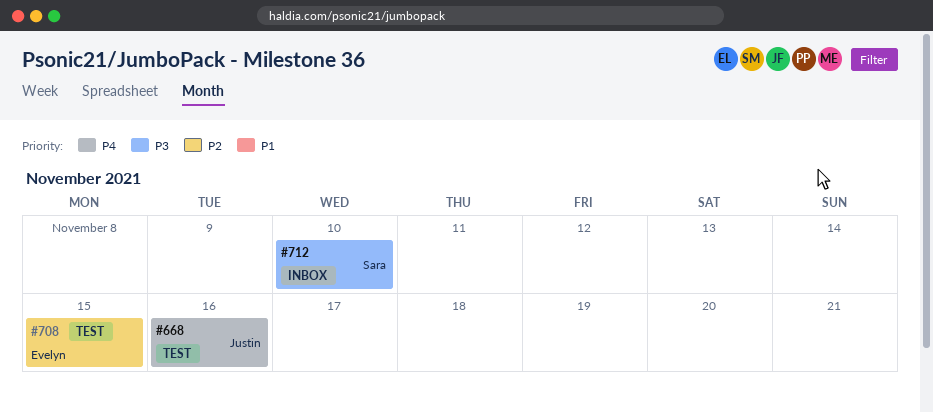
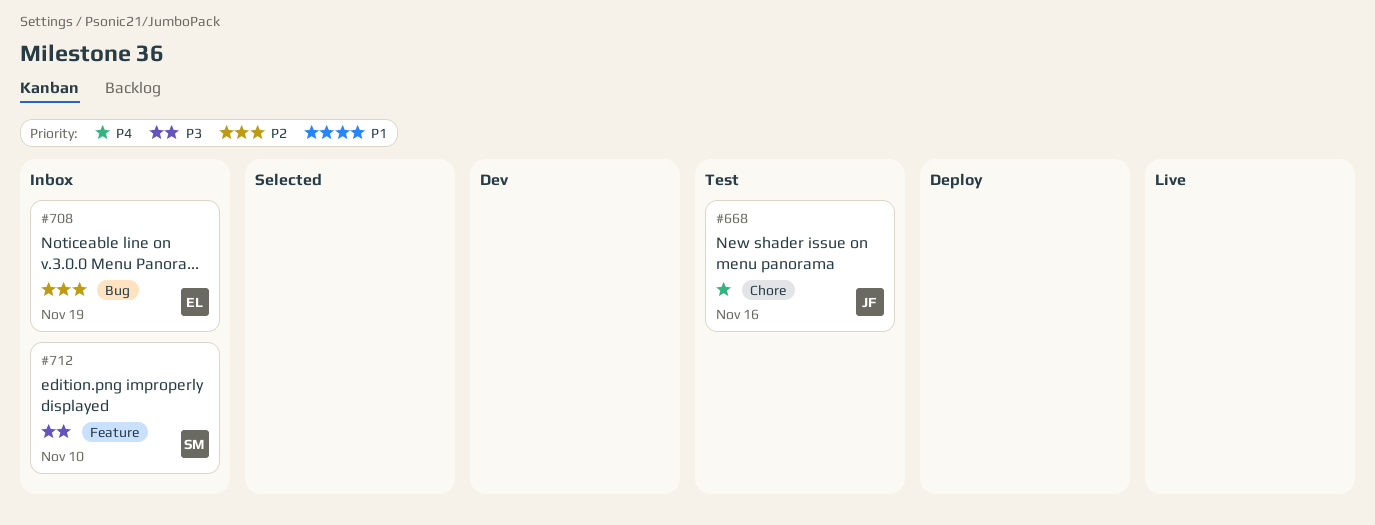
#708, status: Test -> Inbox
#708, due: Nov 15 -> Nov 19

